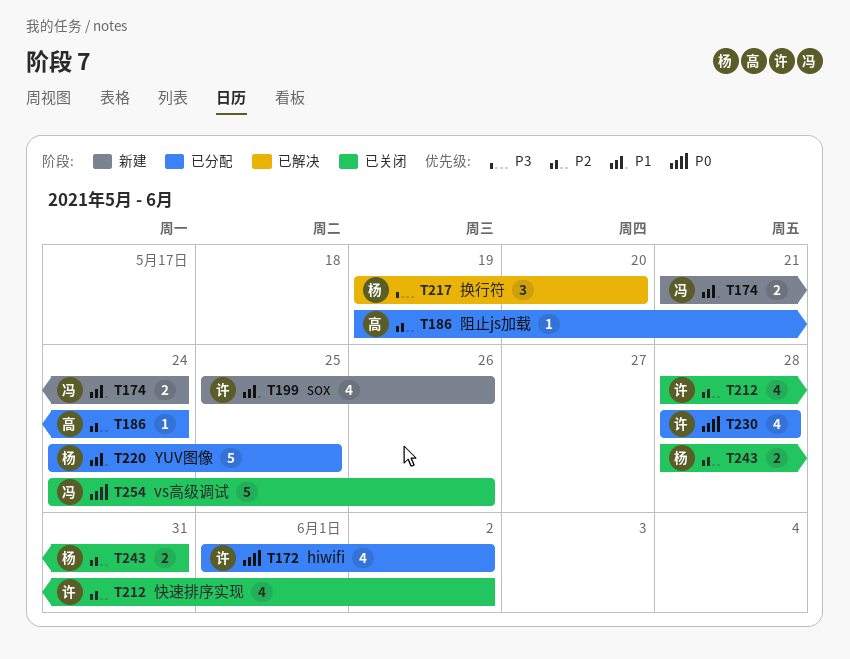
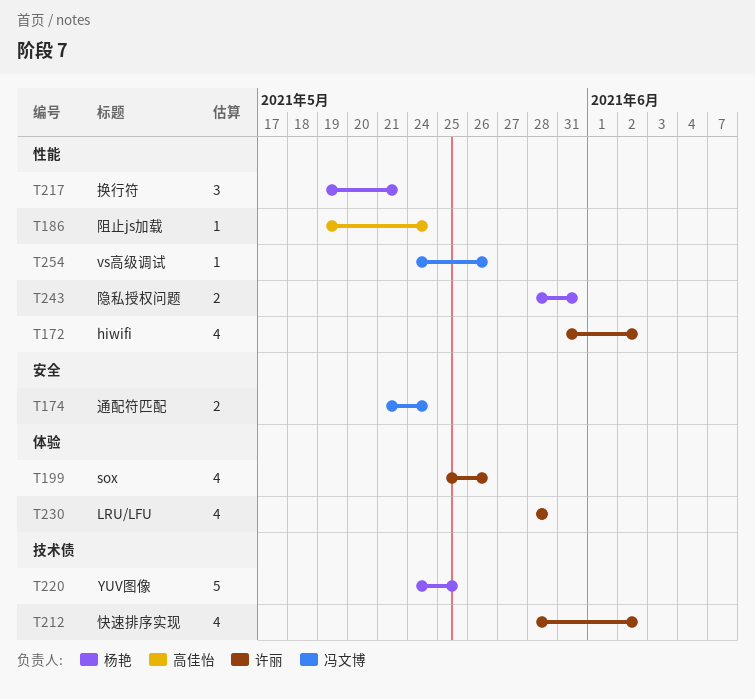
T172, start: Jun 1 -> May 31
T217, due: May 20 -> May 21
T254, estimate: 5 -> 1

